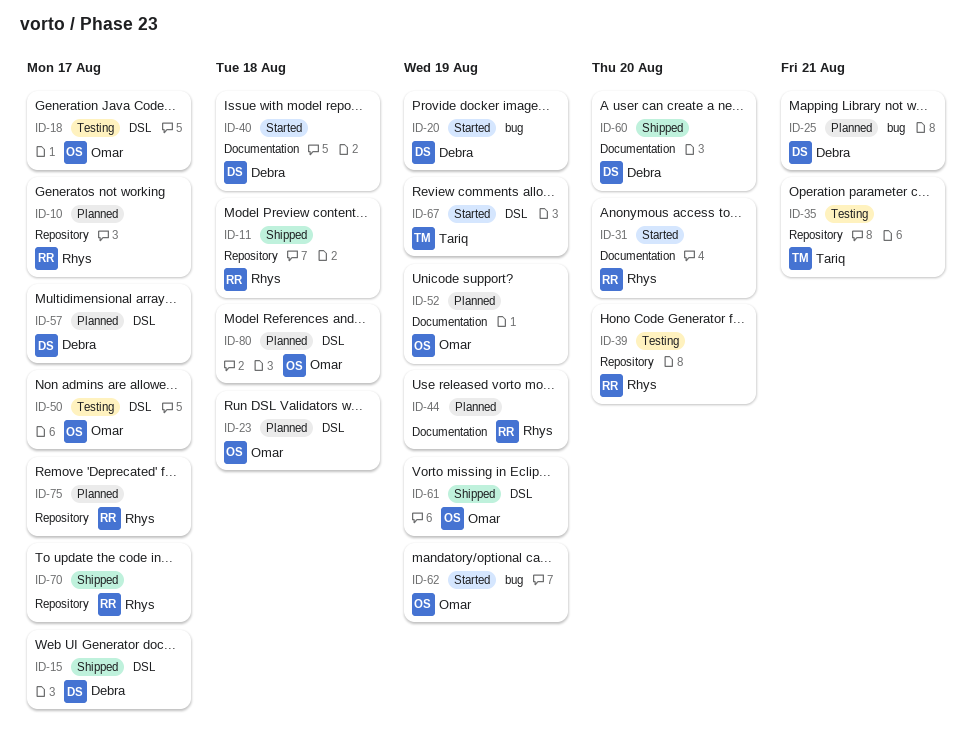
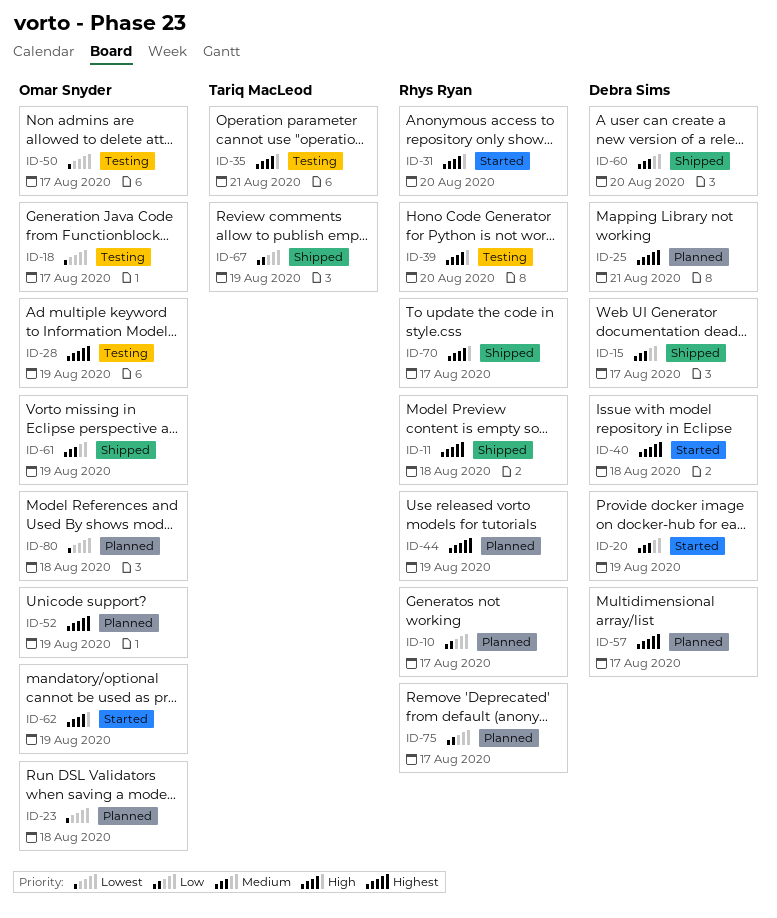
ID-28: none -> present
ID-67, status: Started -> Shipped

